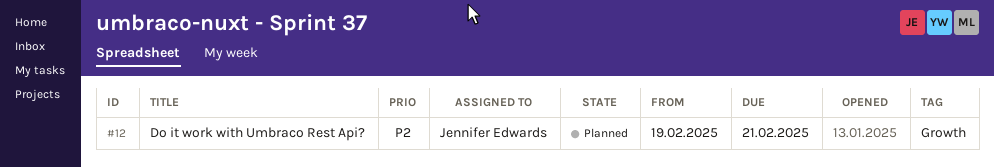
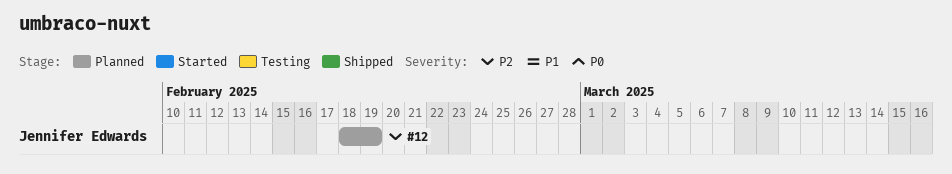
#12, start: Feb 19 -> Feb 18
#12, due: Feb 21 -> Feb 19

